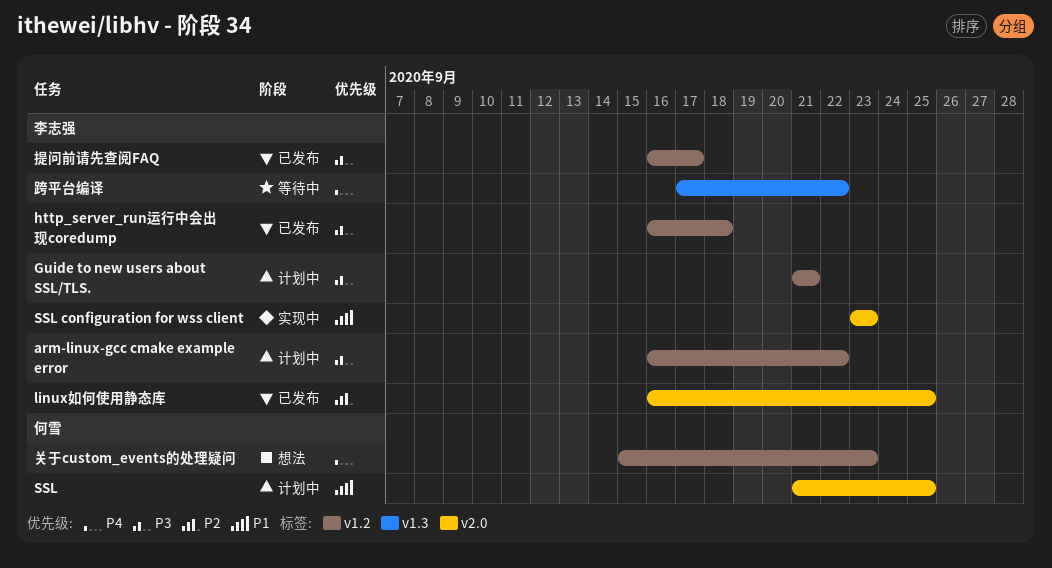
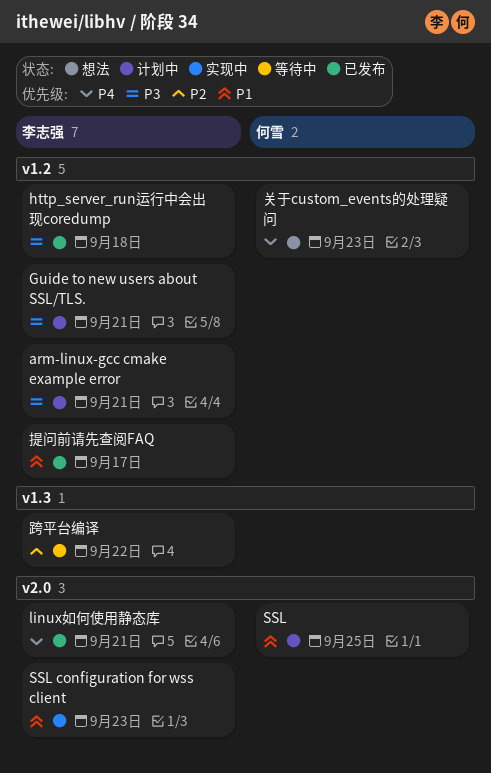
arm-linux-gcc cmake example error, due: Sep 22 -> Sep 21
linux如何使用静态库, priority: P2 -> P4
linux如何使用静态库, due: Sep 25 -> Sep 21
提问前请先查阅FAQ, priority: P3 -> P1
跨平台编译, priority: P4 -> P2

